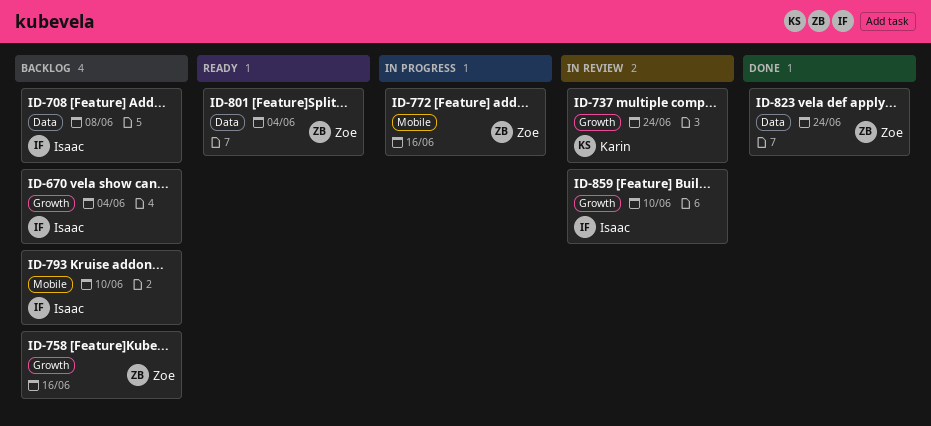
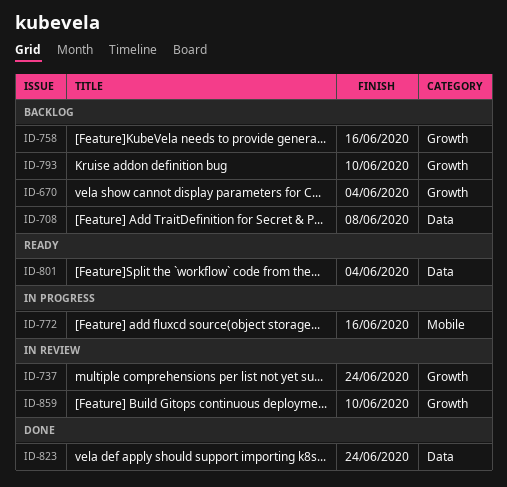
ID-793, label: Mobile -> Growth

